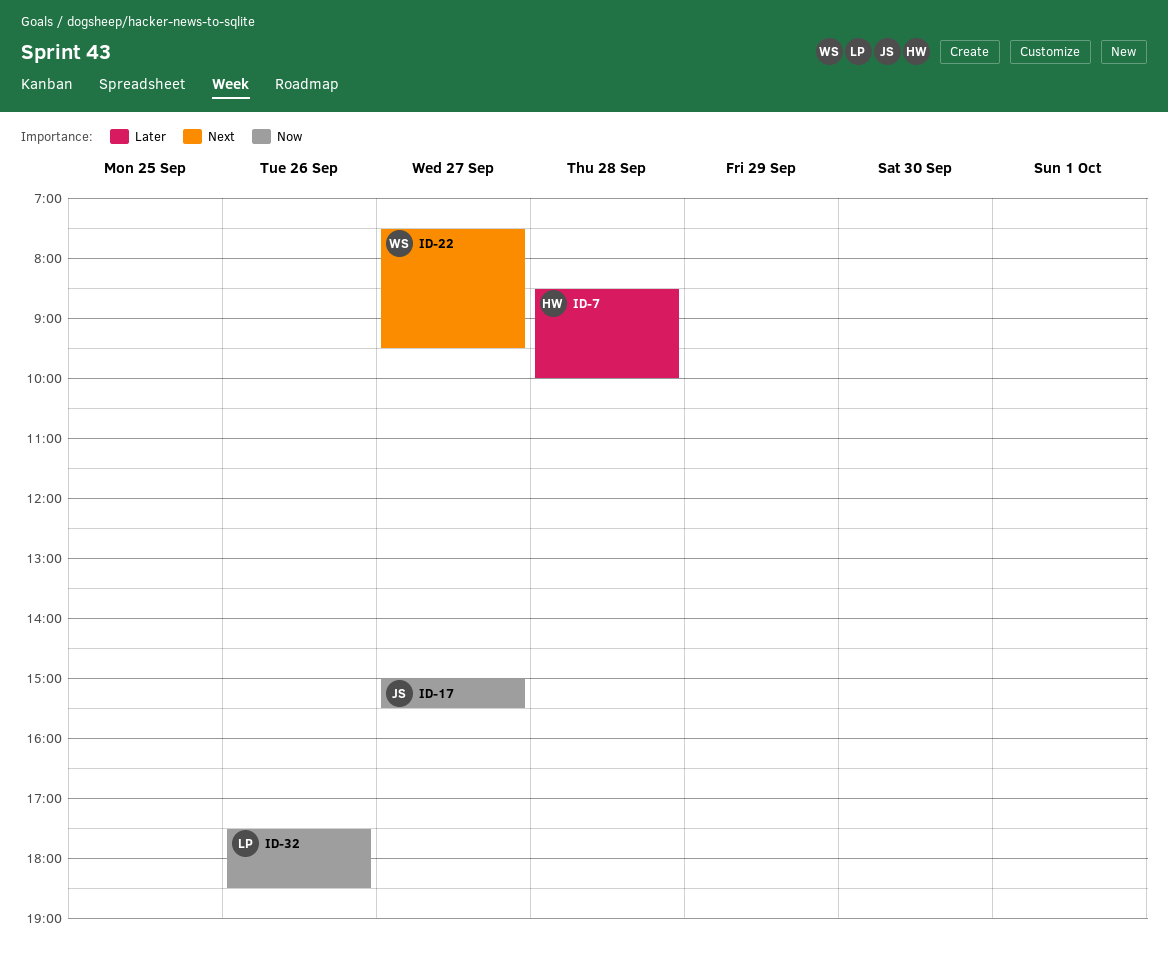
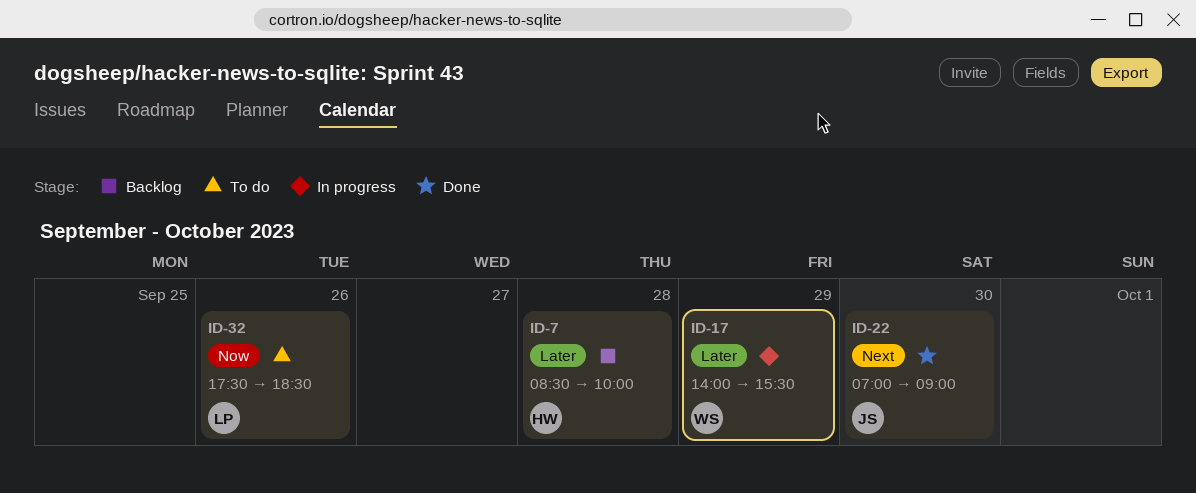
ID-17, owner: JS -> WS
ID-17, priority: Now -> Later
ID-17, day: Sep 27 -> Sep 29
ID-17, begins: 15:00 -> 14:00
ID-22, owner: WS -> JS
ID-22, day: Sep 27 -> Sep 30
ID-22, begins: 07:30 -> 07:00
ID-22, ends: 09:30 -> 09:00

